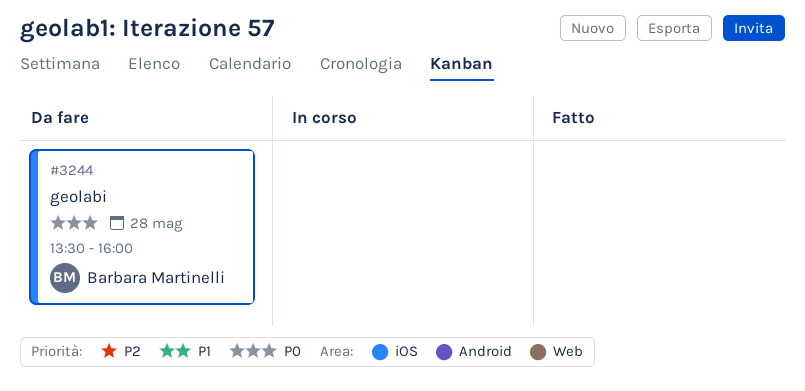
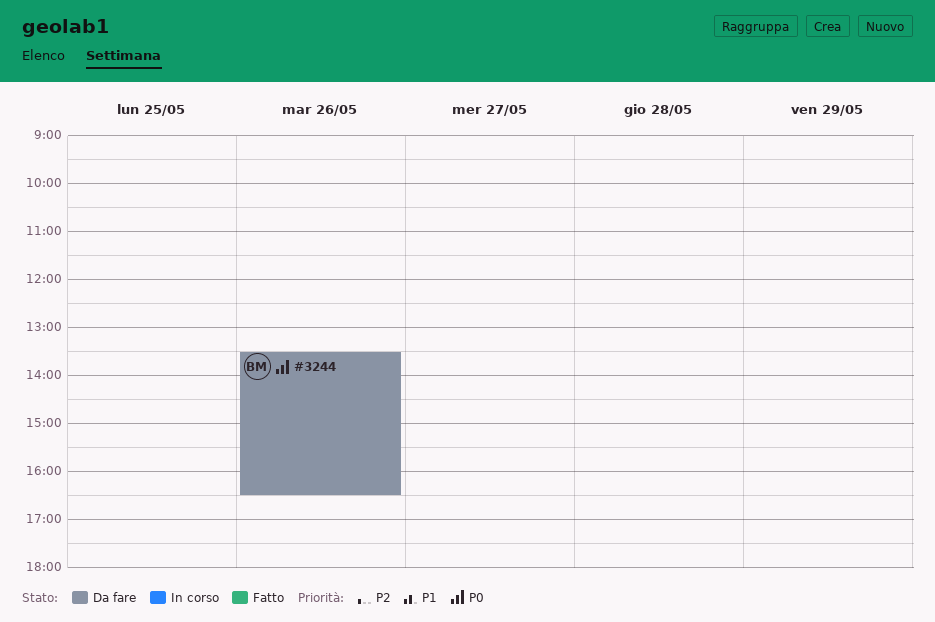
#3244, day: May 28 -> May 26
#3244, ends: 16:00 -> 16:30

